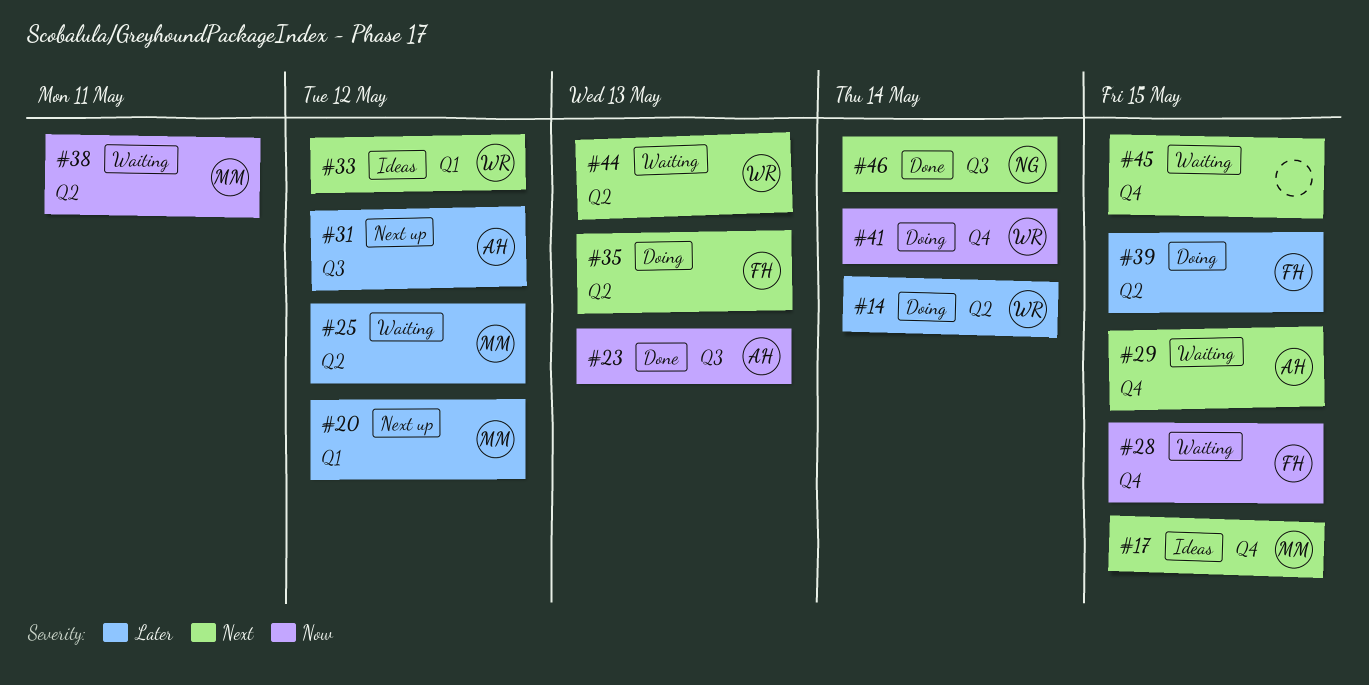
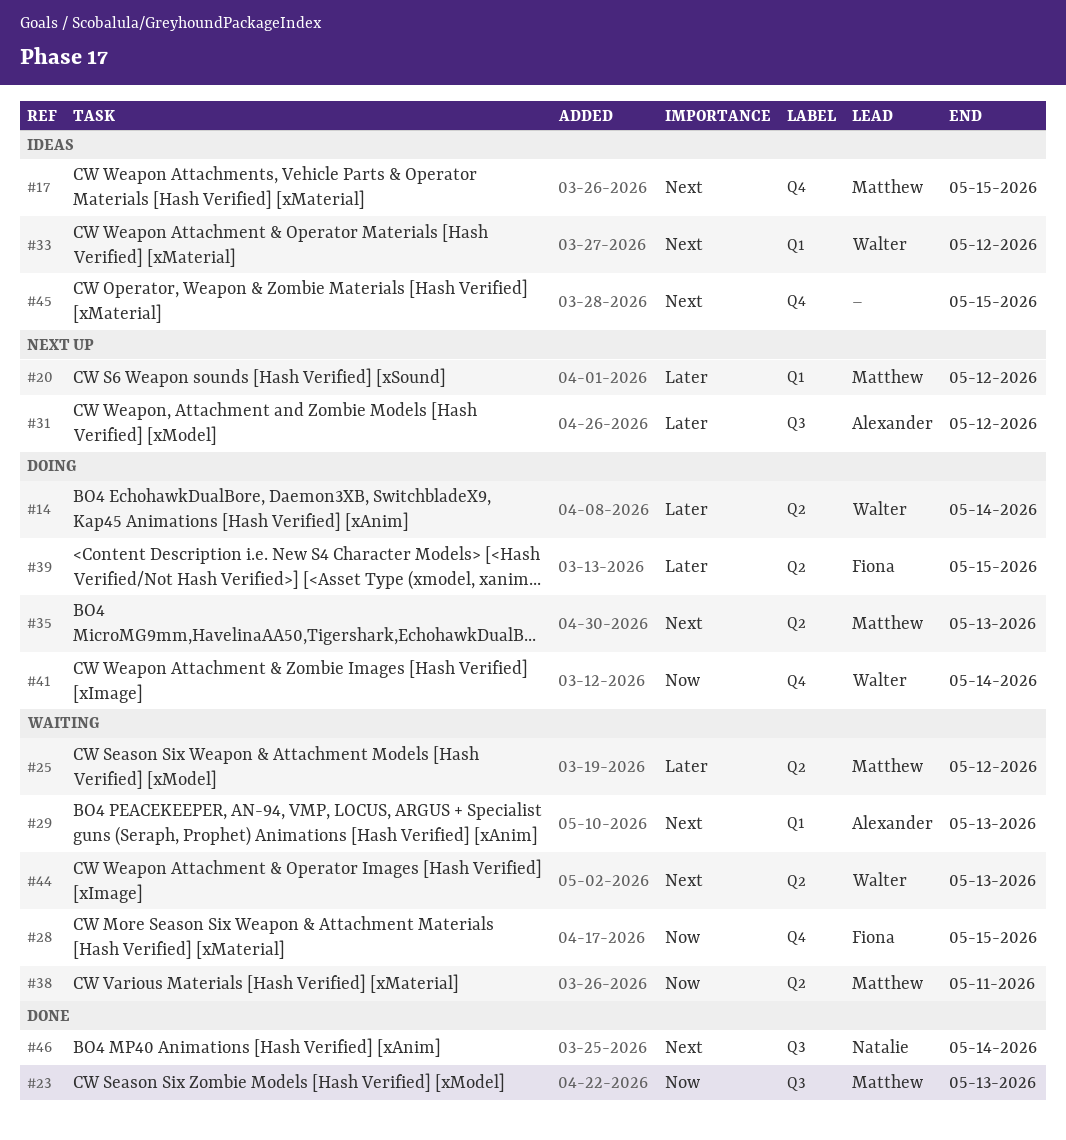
#23, owner: Alexander -> Matthew
#29, label: Q4 -> Q1
#29, due: May 15 -> May 13
#35, owner: Fiona -> Matthew
#45, status: Waiting -> Ideas

